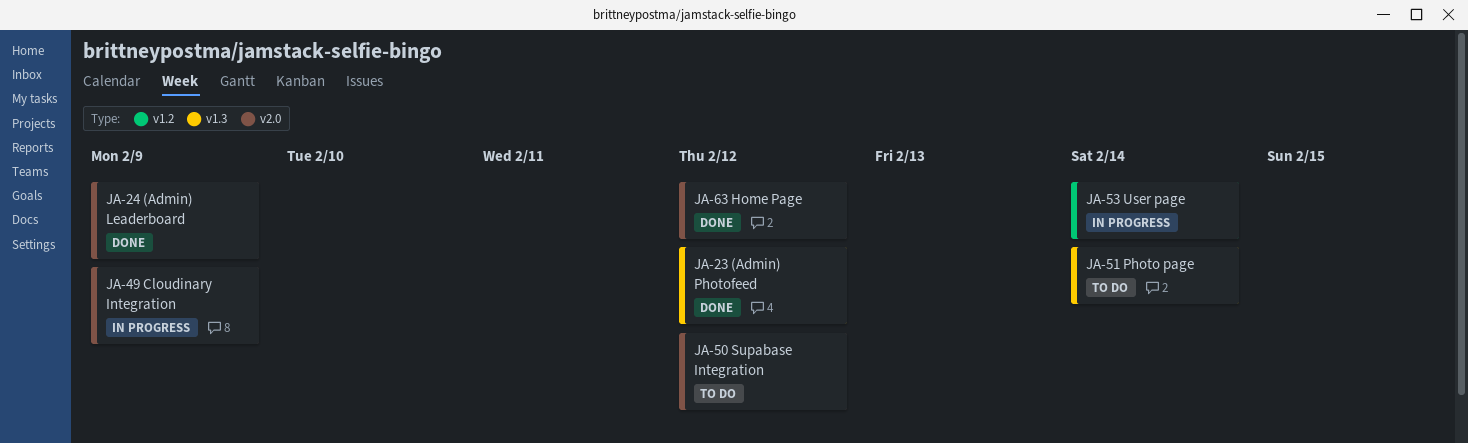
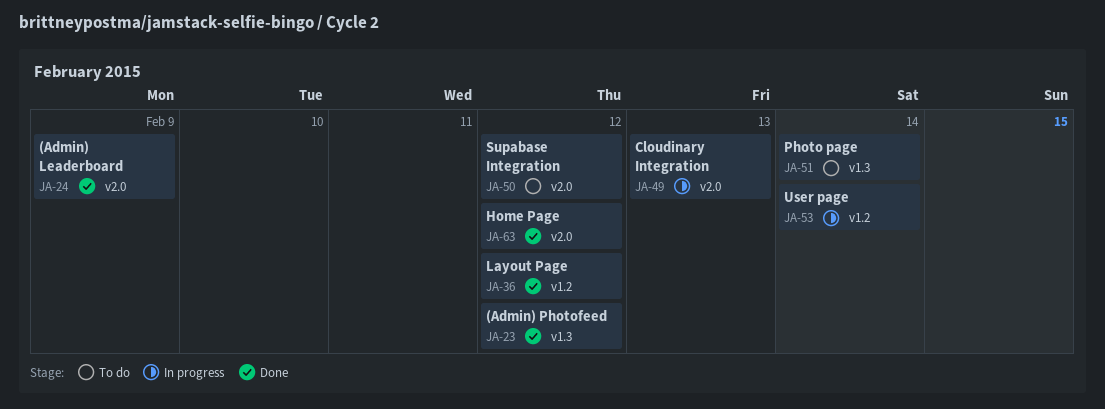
JA-36: none -> present
JA-49, due: Feb 9 -> Feb 13

